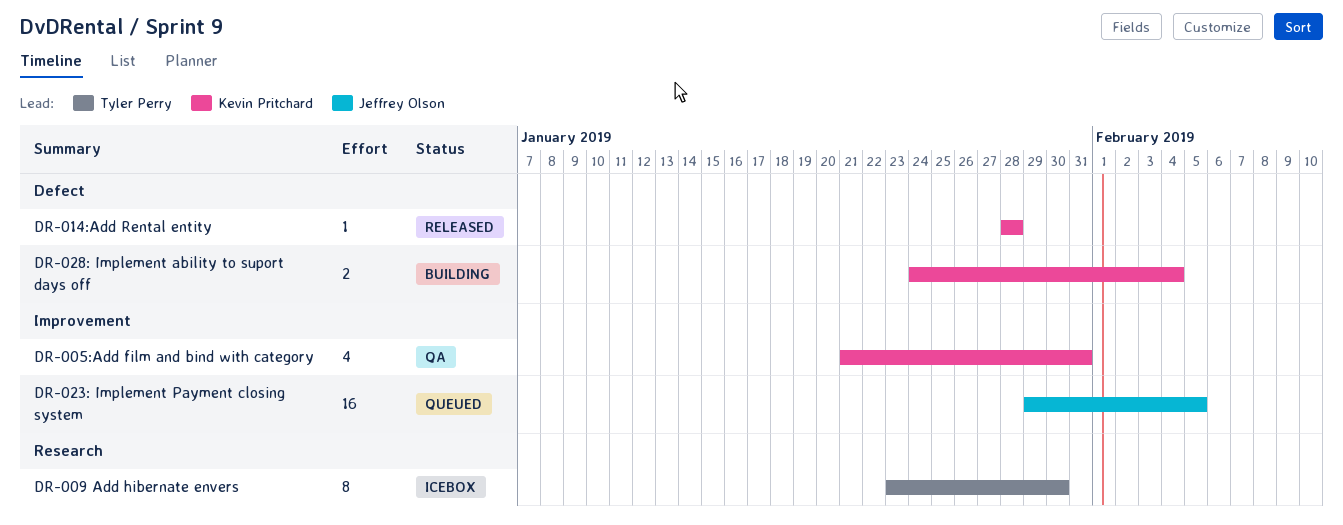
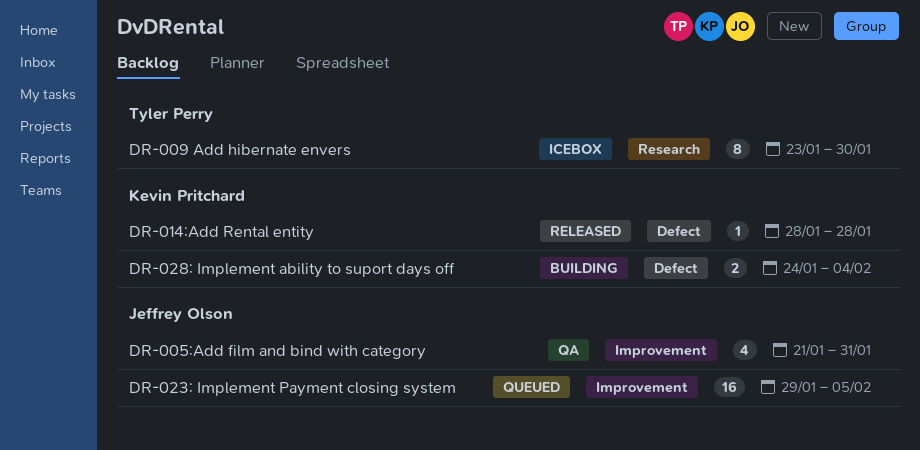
DR-005:Add film and bind with category, owner: Kevin Pritchard -> Jeffrey Olson

